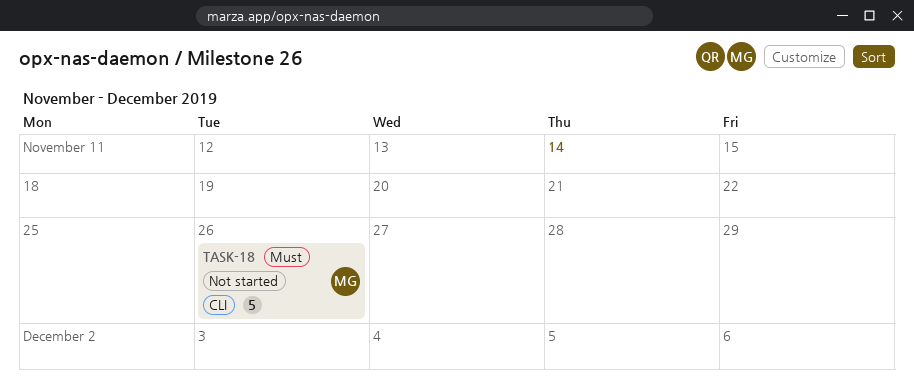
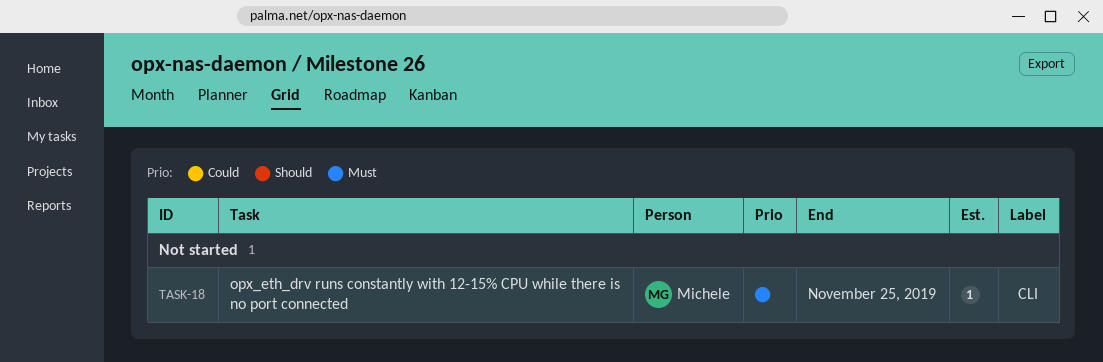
TASK-18, estimate: 5 -> 1
TASK-18, due: Nov 26 -> Nov 25

